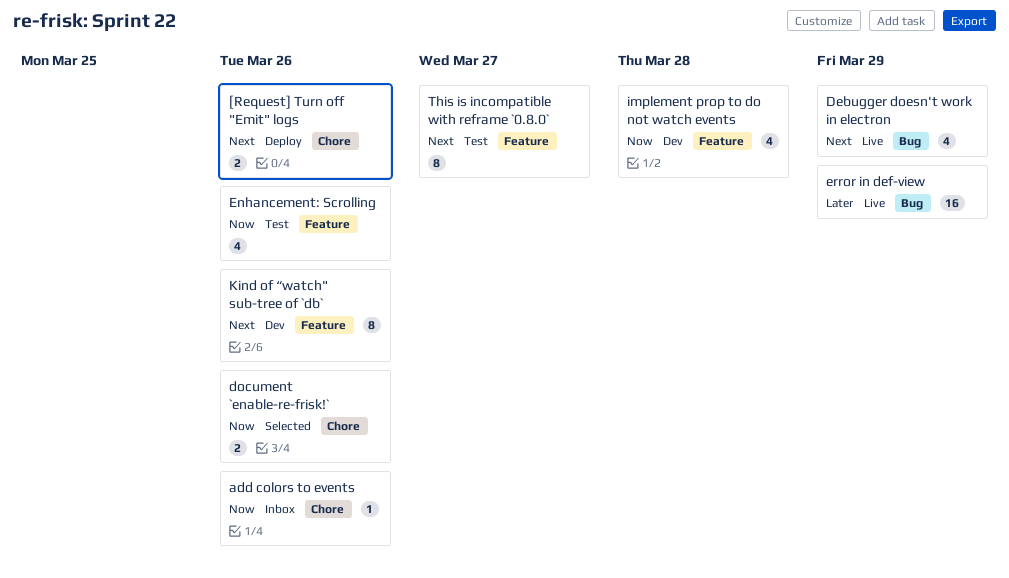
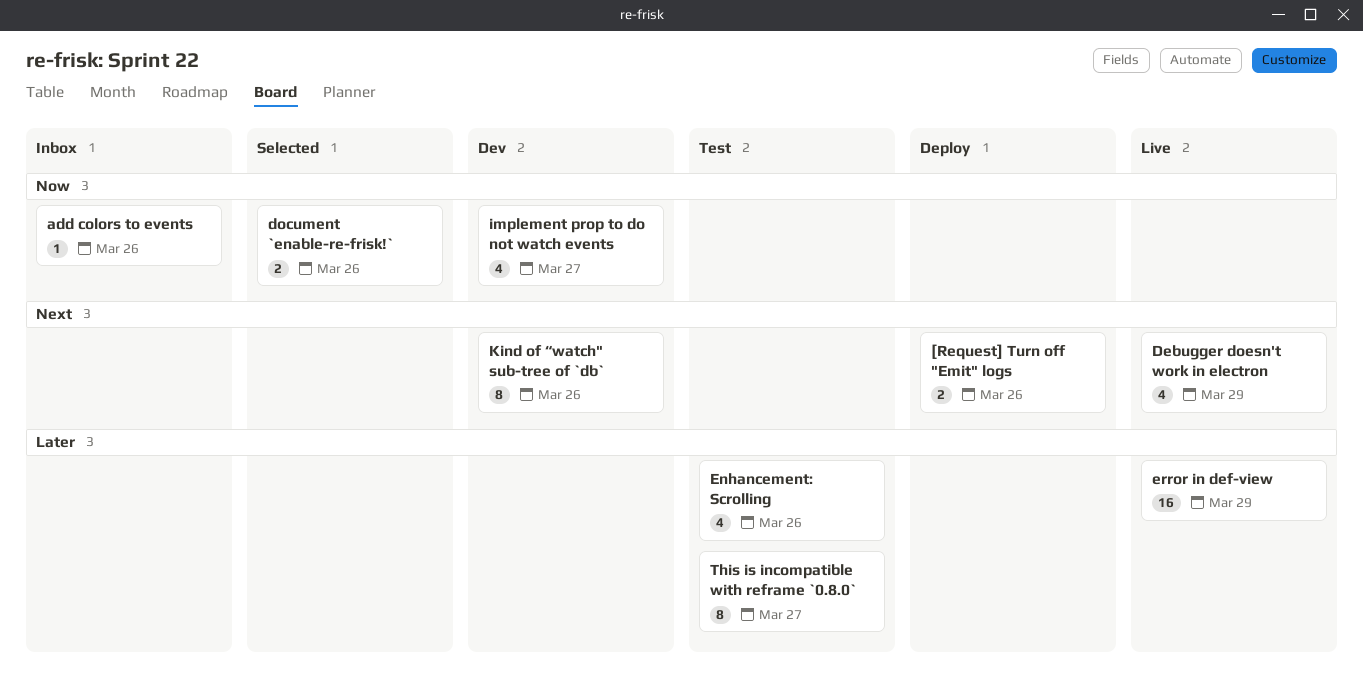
Enhancement: Scrolling, priority: Now -> Later
implement prop to do not watch events, due: Mar 28 -> Mar 27
This is incompatible with reframe `0.8.0`, priority: Next -> Later

